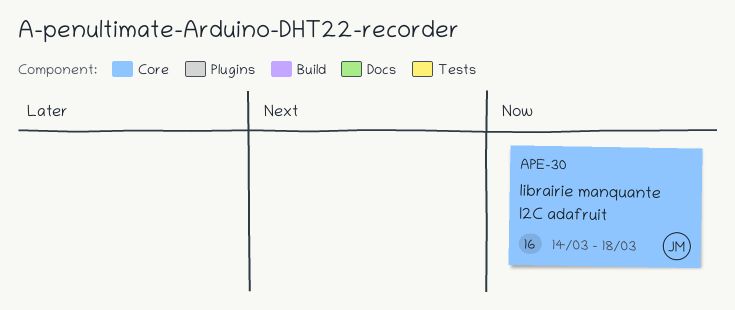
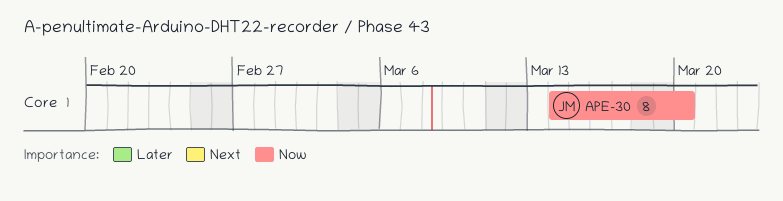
APE-30, estimate: 16 -> 8
APE-30, due: Mar 18 -> Mar 20

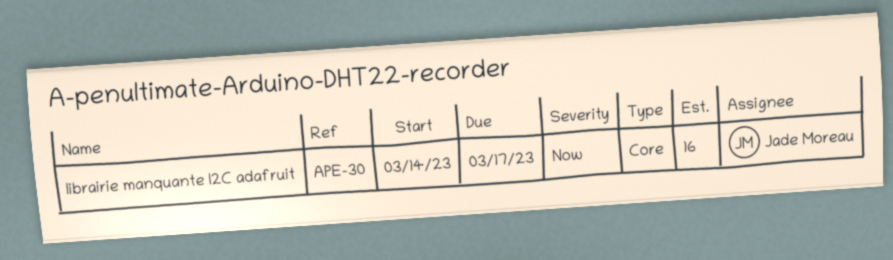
APE-30, estimate: 8 -> 16
APE-30, due: Mar 20 -> Mar 17

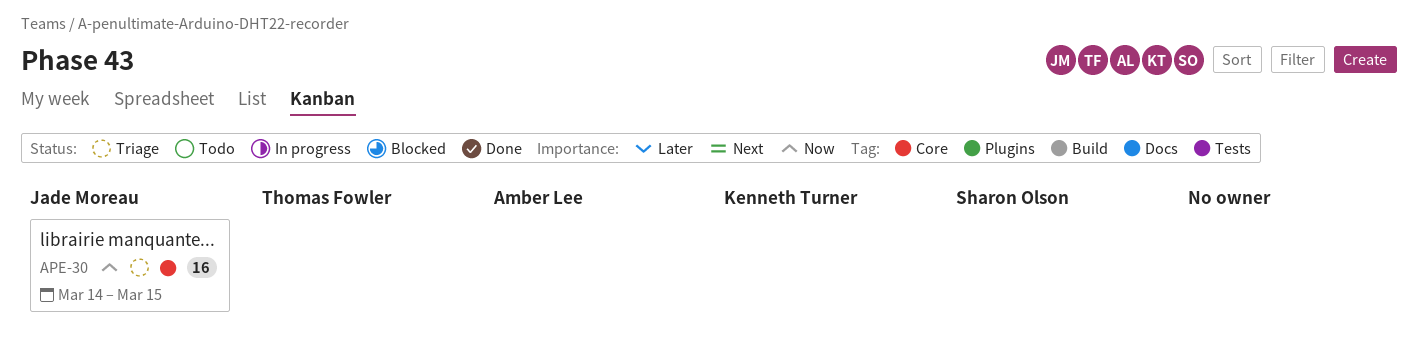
APE-30, due: Mar 17 -> Mar 15

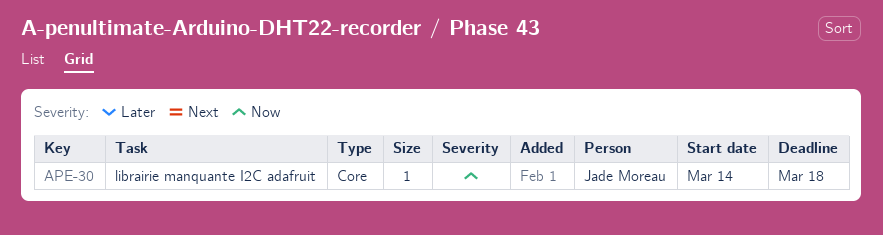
APE-30, estimate: 16 -> 1
APE-30, due: Mar 15 -> Mar 18

